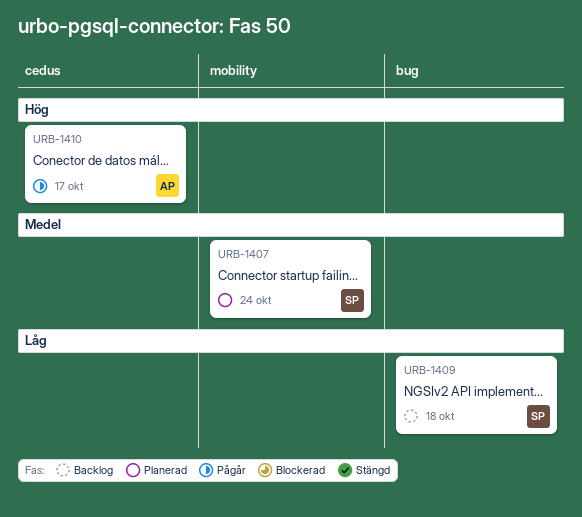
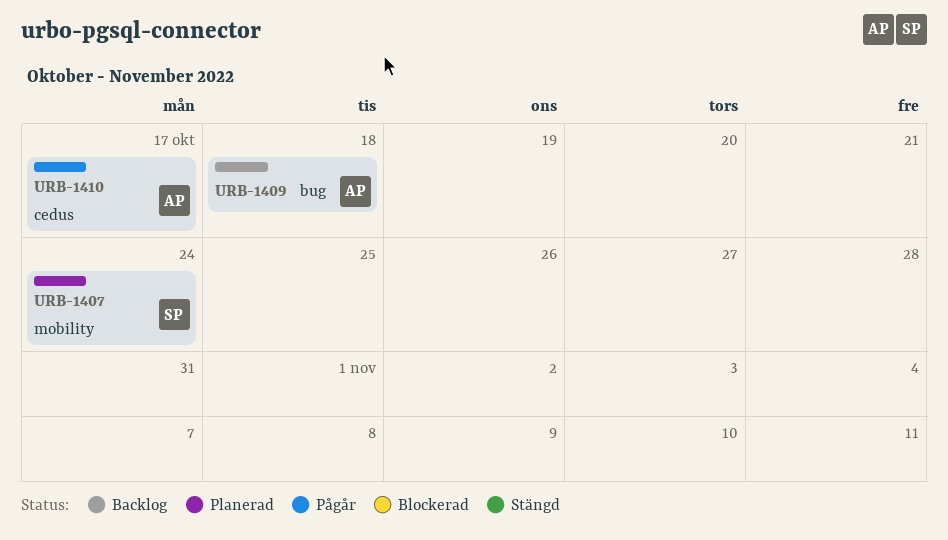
URB-1409, owner: SP -> AP

